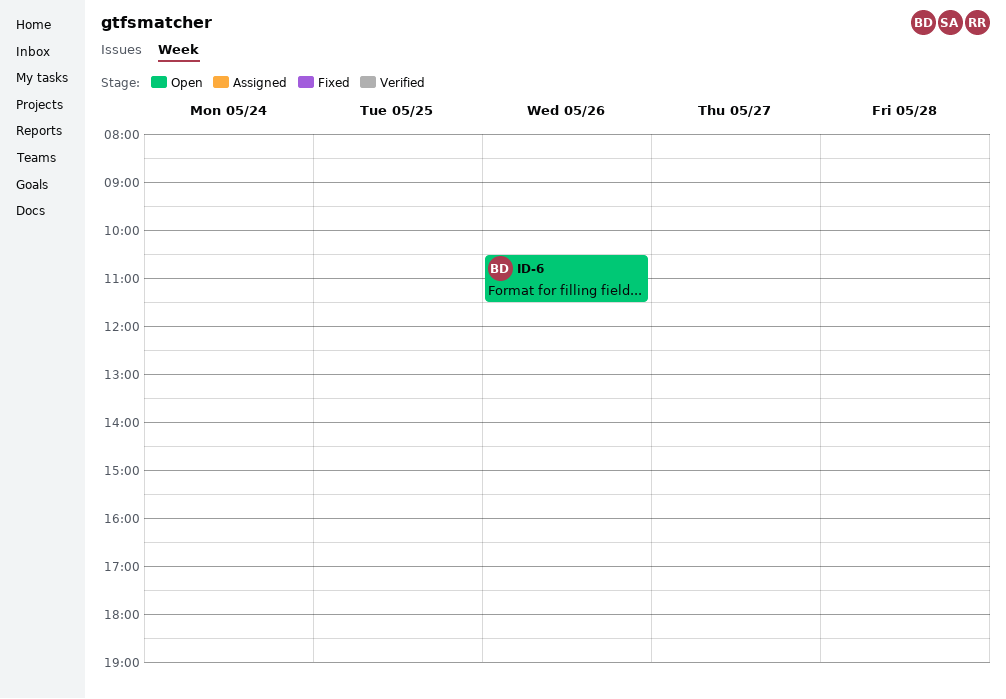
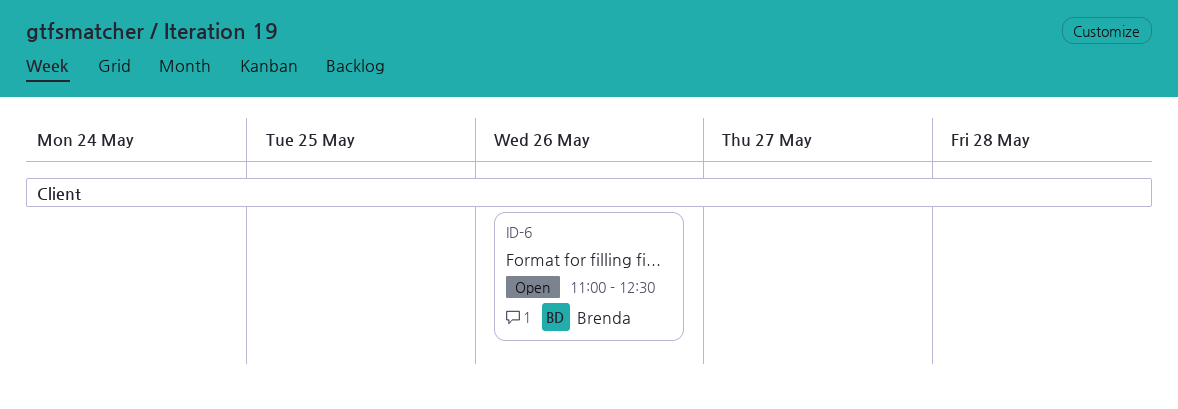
ID-6, begins: 10:30 -> 11:00
ID-6, ends: 11:30 -> 12:30

